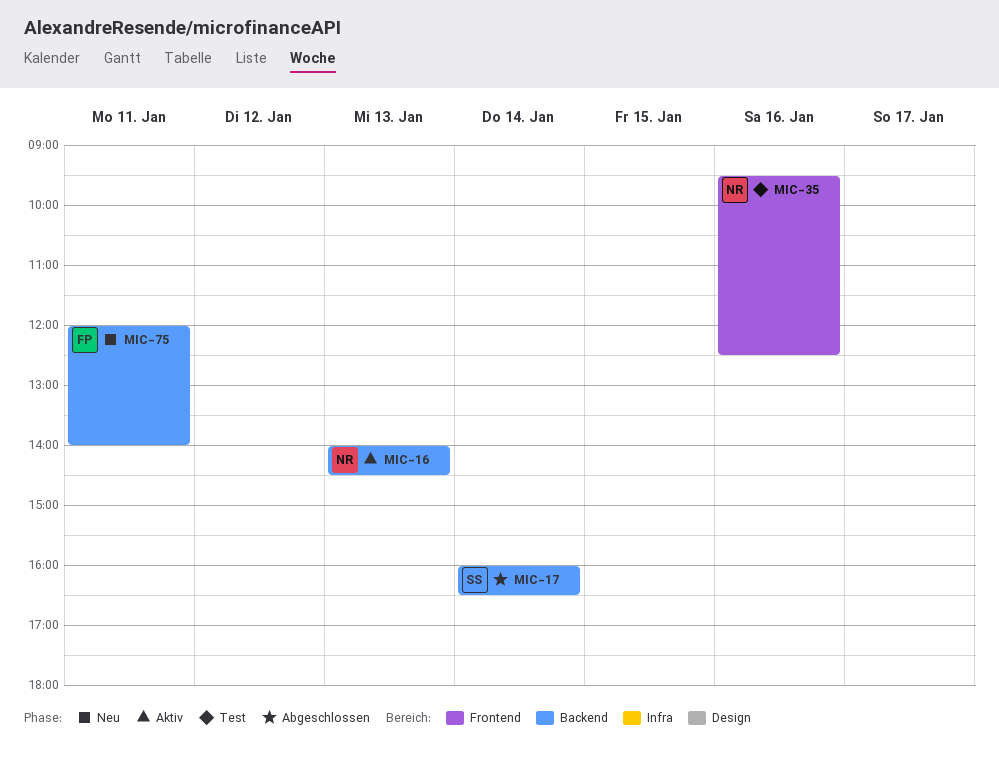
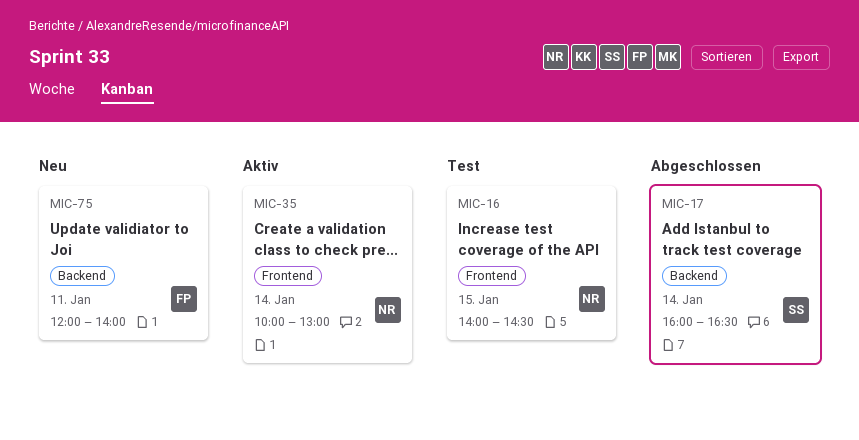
MIC-16, status: Aktiv -> Test
MIC-16, label: Backend -> Frontend
MIC-16, day: Jan 13 -> Jan 15
MIC-35, status: Test -> Aktiv
MIC-35, day: Jan 16 -> Jan 14
MIC-35, begins: 09:30 -> 10:00
MIC-35, ends: 12:30 -> 13:00

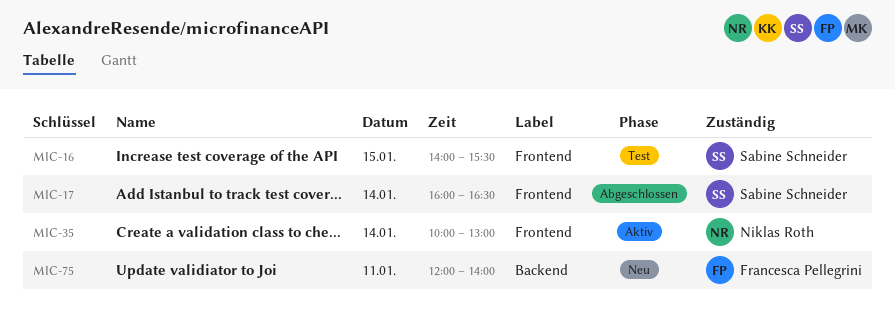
MIC-16, owner: Niklas Roth -> Sabine Schneider
MIC-16, ends: 14:30 -> 15:30
MIC-17, label: Backend -> Frontend

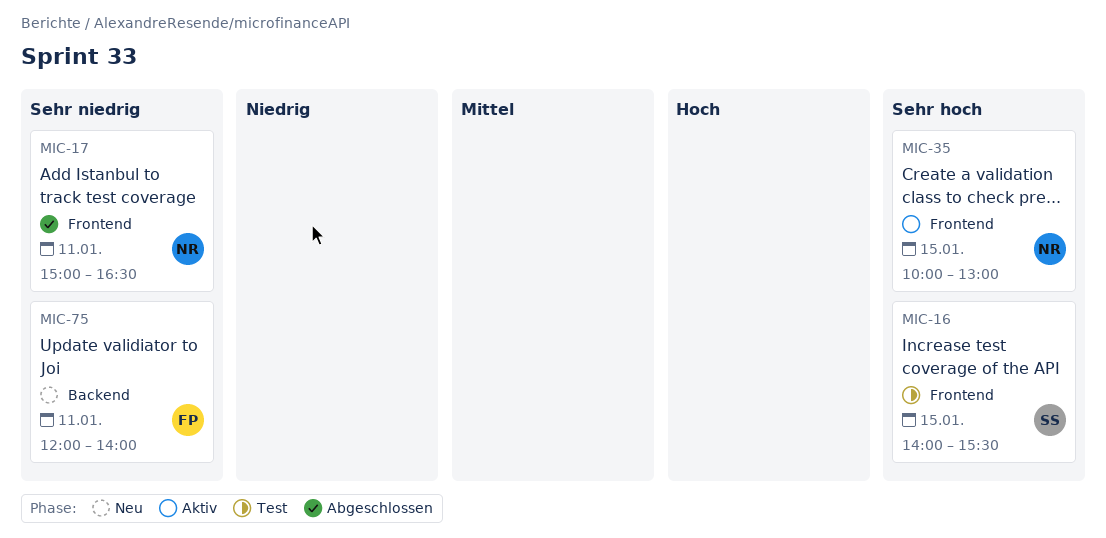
MIC-17, owner: Sabine Schneider -> Niklas Roth
MIC-17, day: Jan 14 -> Jan 11
MIC-17, begins: 16:00 -> 15:00
MIC-35, day: Jan 14 -> Jan 15

